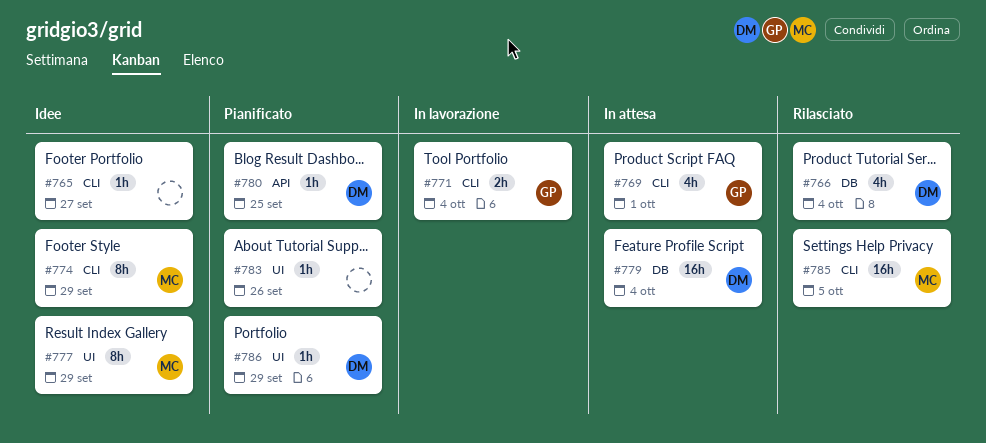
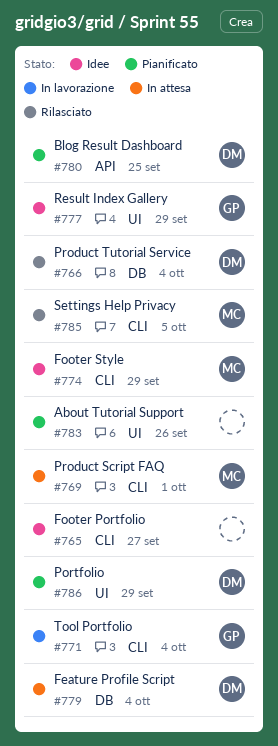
#769, owner: GP -> MC
#777, owner: MC -> GP

